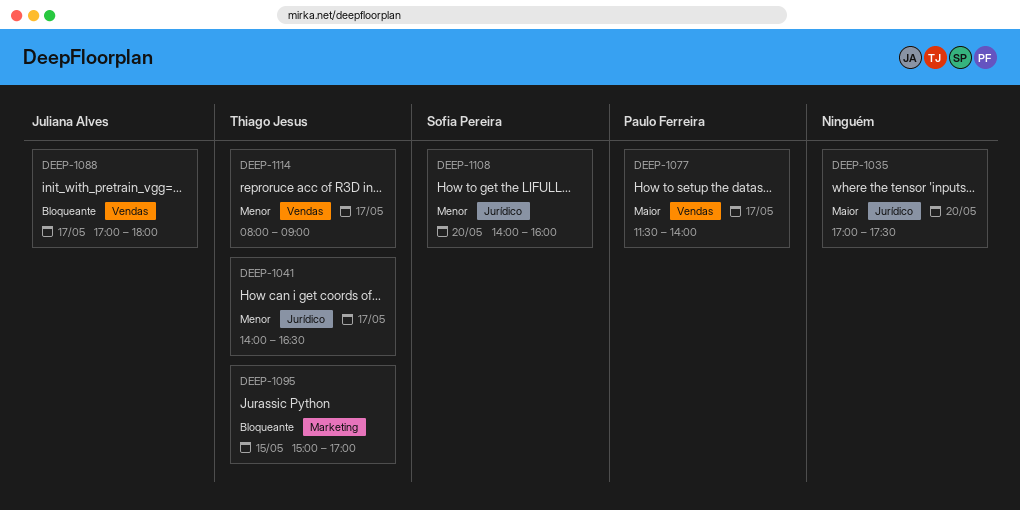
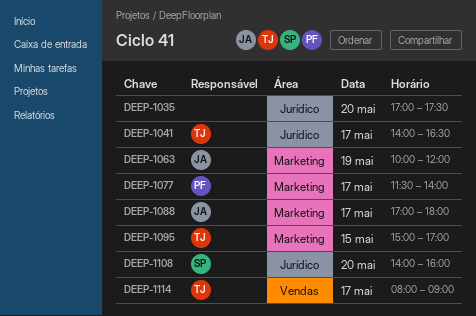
DEEP-1063: none -> present
DEEP-1077, label: Vendas -> Marketing
DEEP-1088, label: Vendas -> Marketing

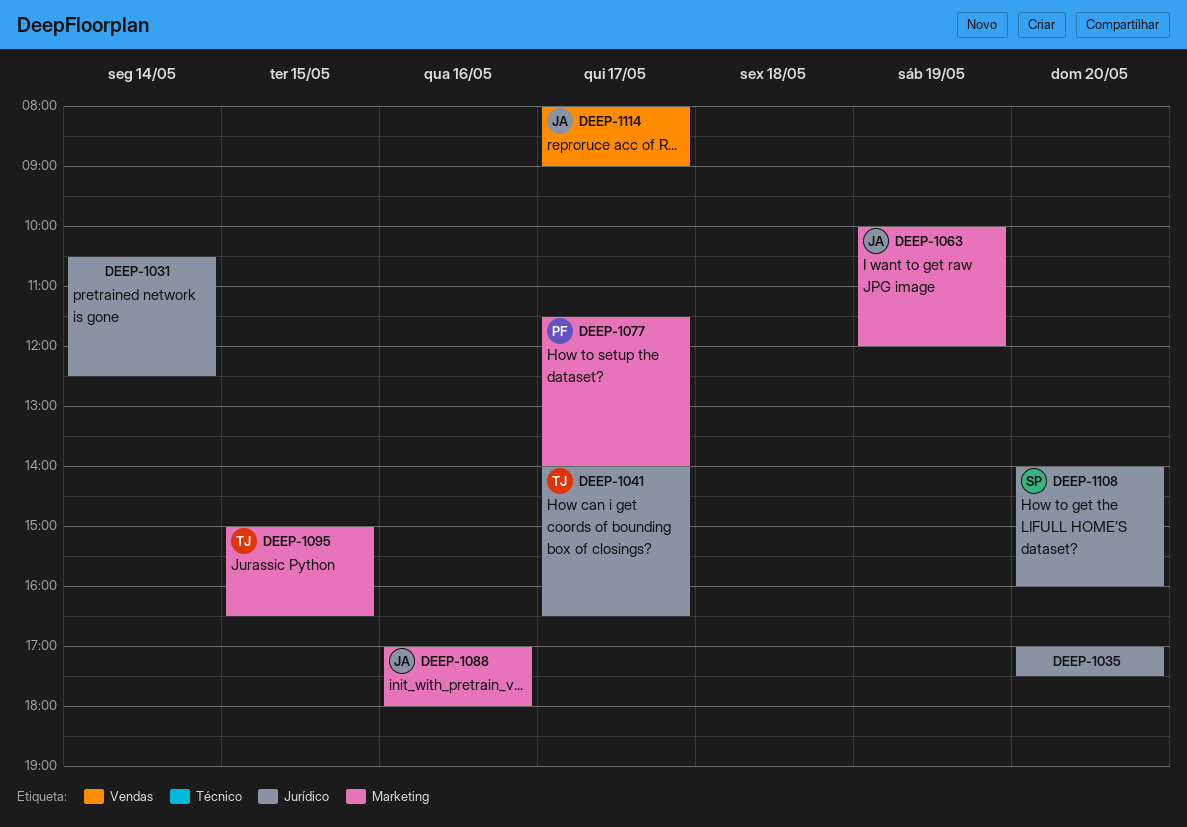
DEEP-1031: none -> present
DEEP-1088, day: May 17 -> May 16
DEEP-1095, ends: 17:00 -> 16:30
DEEP-1114, owner: TJ -> JA

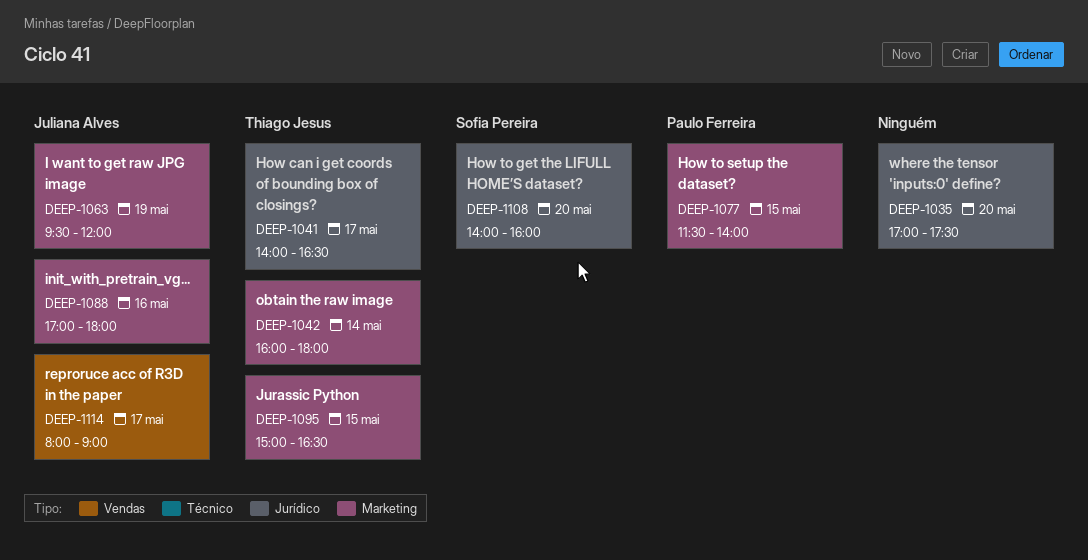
DEEP-1031: present -> none
DEEP-1042: none -> present
DEEP-1063, begins: 10:00 -> 09:30
DEEP-1077, day: May 17 -> May 15

